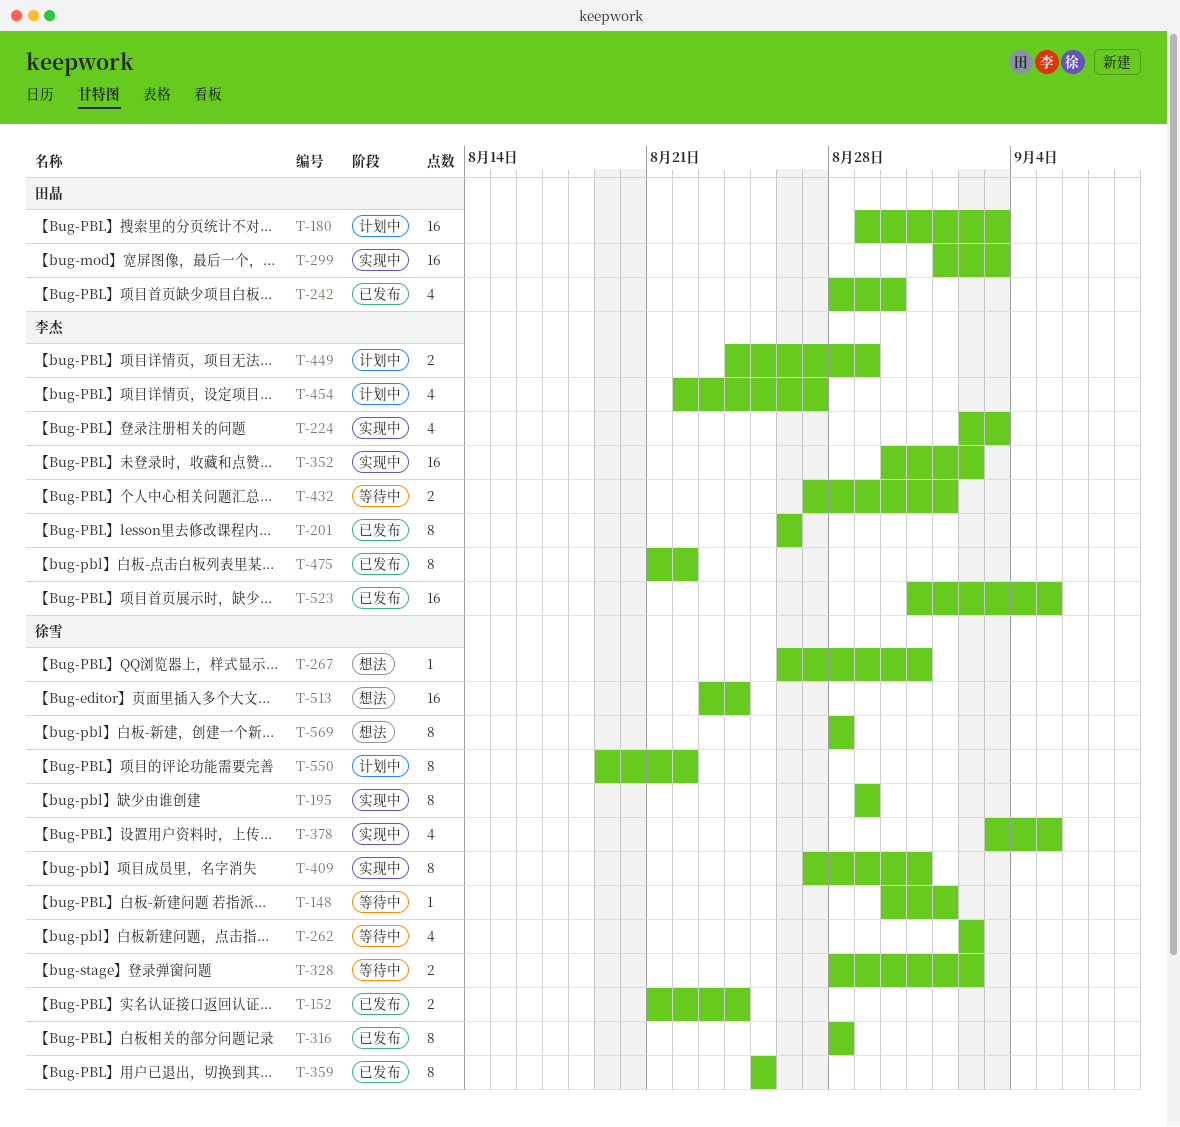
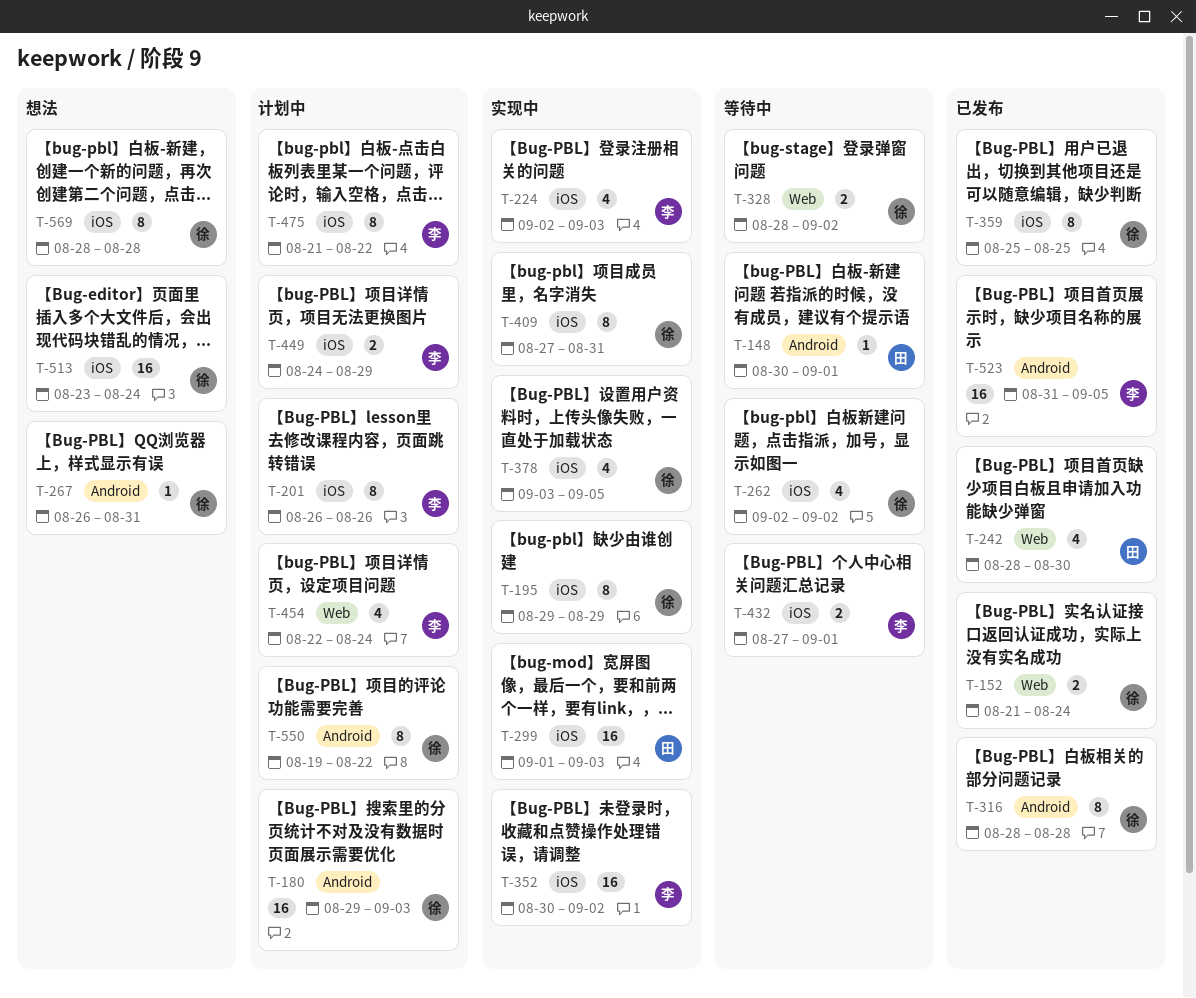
T-148, owner: 徐雪 -> 田晶
T-180, owner: 田晶 -> 徐雪
T-201, status: 已发布 -> 计划中
T-454, due: Aug 27 -> Aug 24
T-475, status: 已发布 -> 计划中

